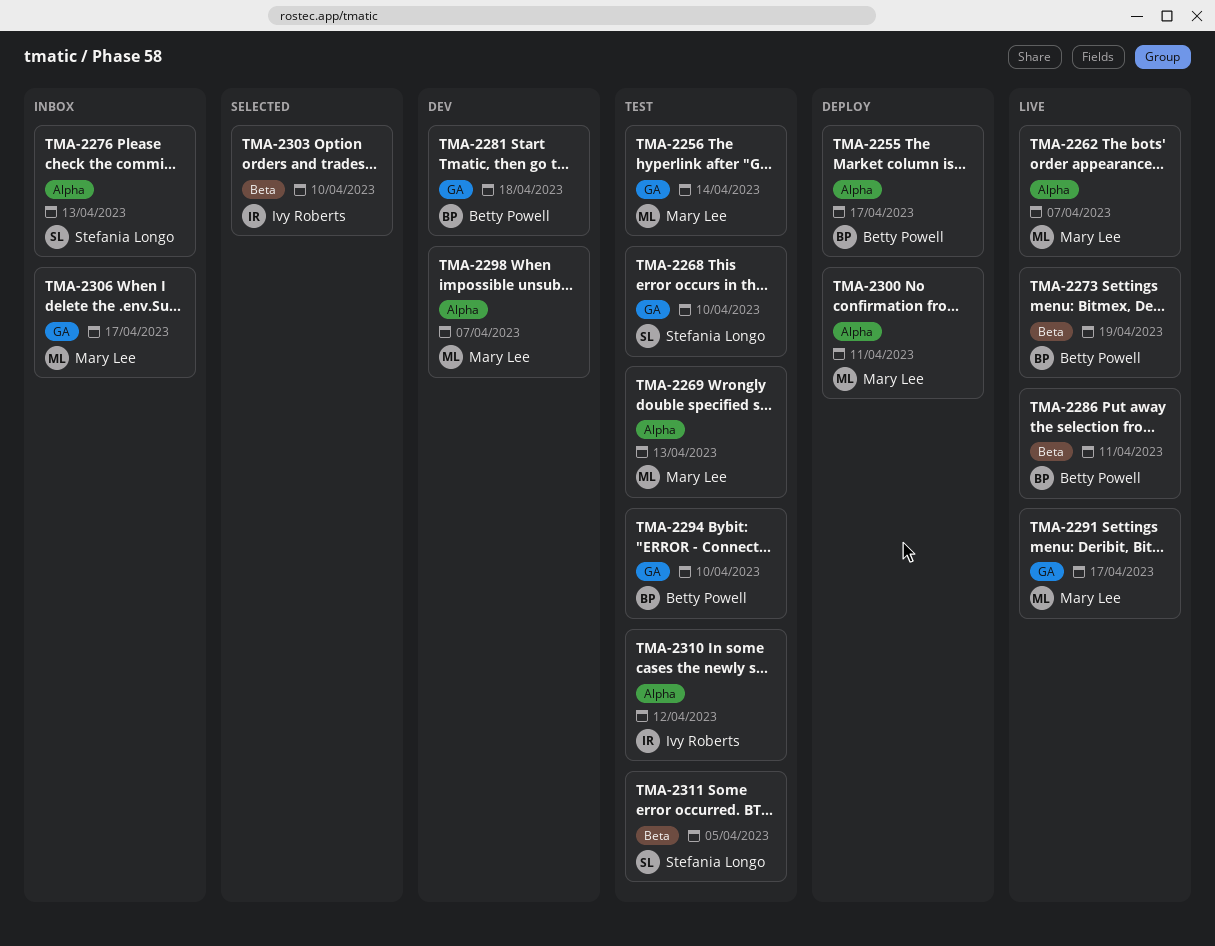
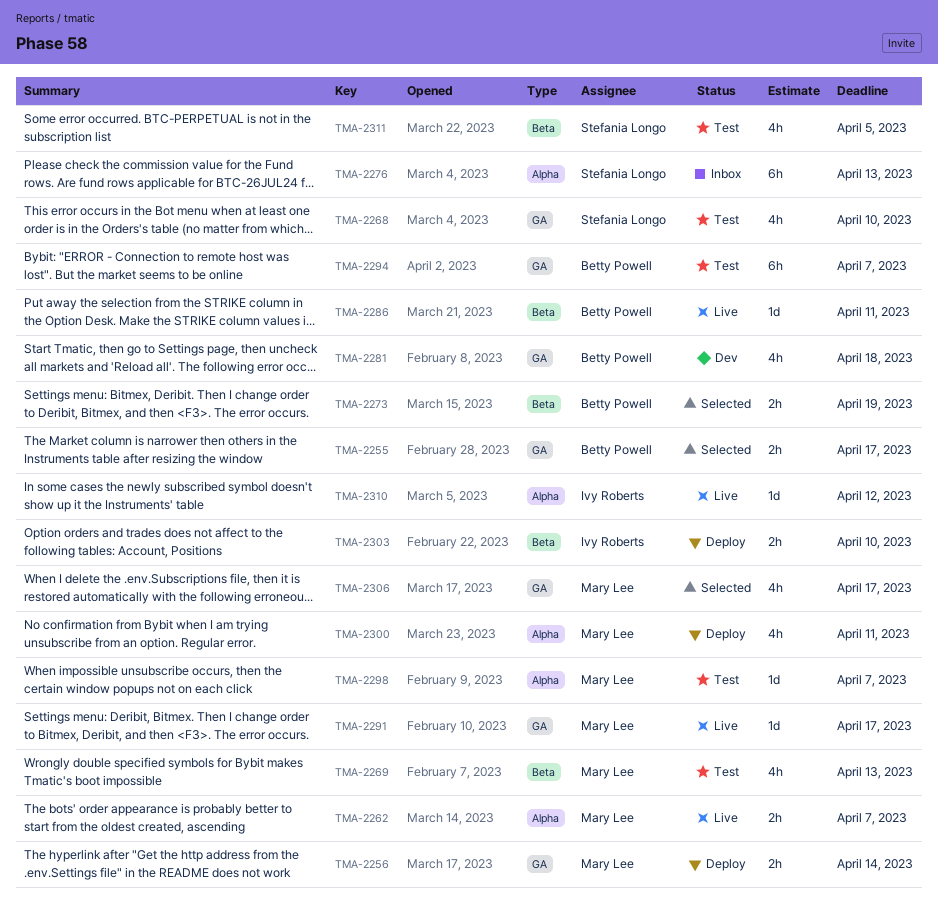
TMA-2255, status: Deploy -> Selected
TMA-2255, label: Alpha -> GA
TMA-2256, status: Test -> Deploy
TMA-2269, label: Alpha -> Beta
TMA-2273, status: Live -> Selected
TMA-2294, due: Apr 10 -> Apr 7
TMA-2298, status: Dev -> Test
TMA-2303, status: Selected -> Deploy
TMA-2306, status: Inbox -> Selected
TMA-2310, status: Test -> Live

